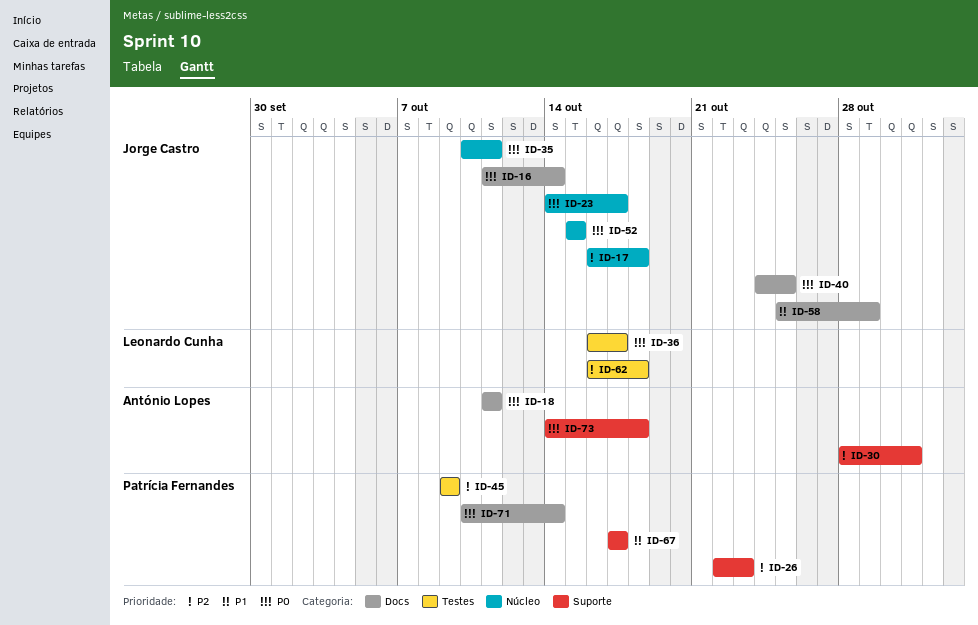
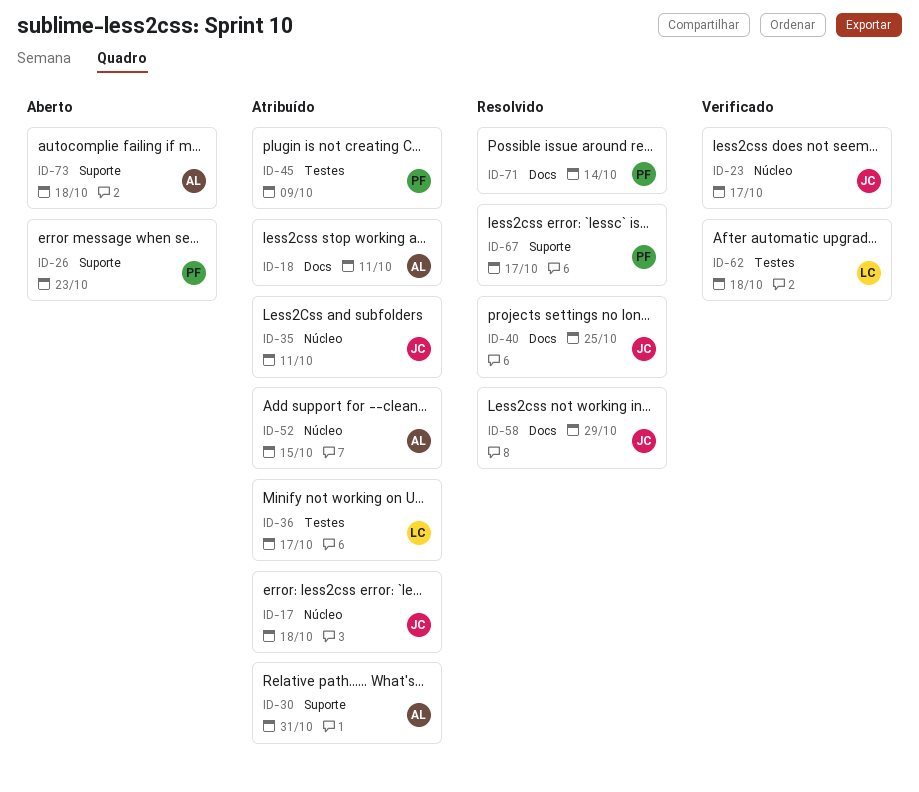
ID-16: present -> none
ID-52, owner: Jorge Castro -> António Lopes

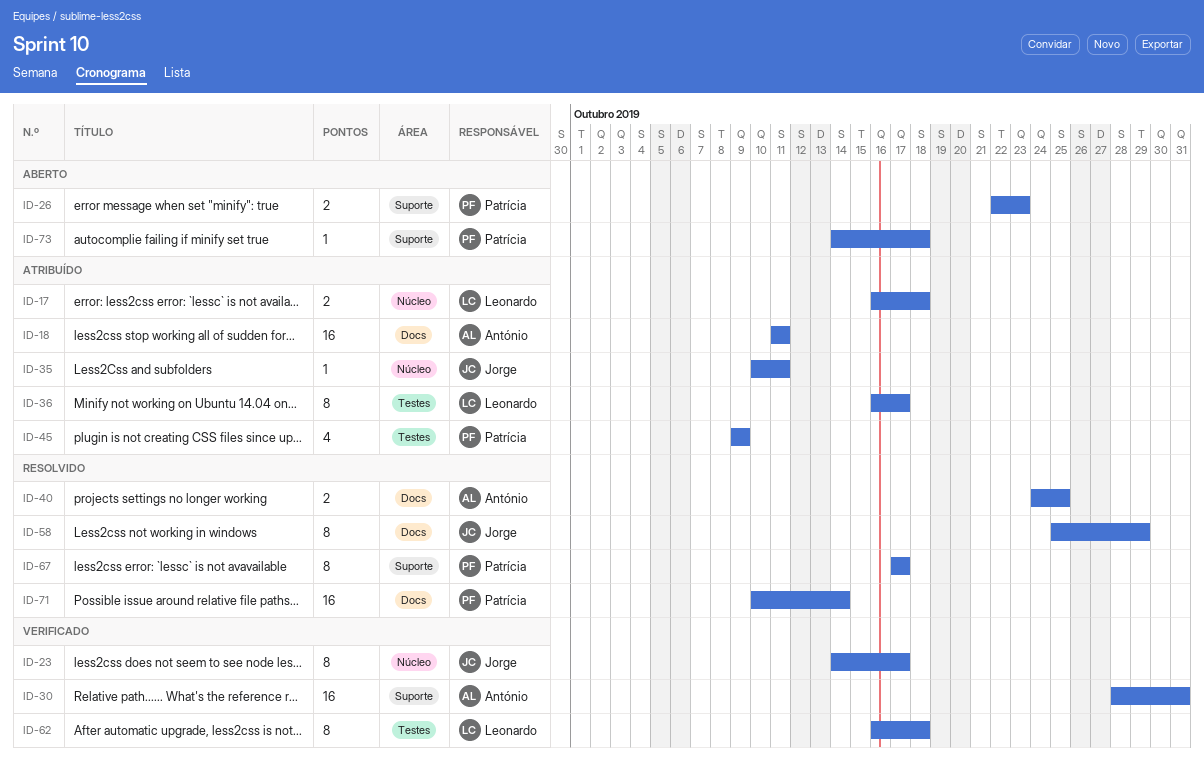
ID-17, owner: Jorge -> Leonardo
ID-30, status: Atribuído -> Verificado
ID-40, owner: Jorge -> António
ID-52: present -> none
ID-73, owner: António -> Patrícia

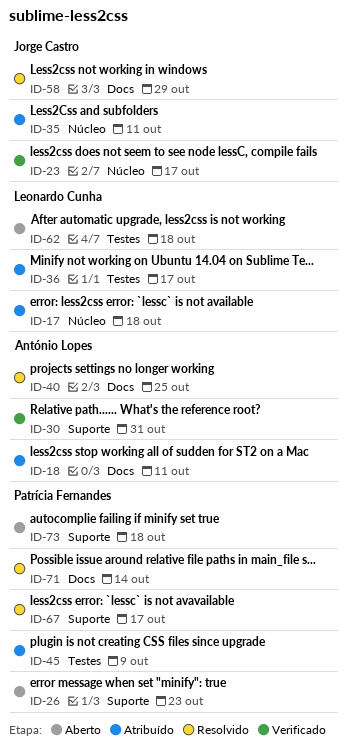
ID-62, status: Verificado -> Aberto

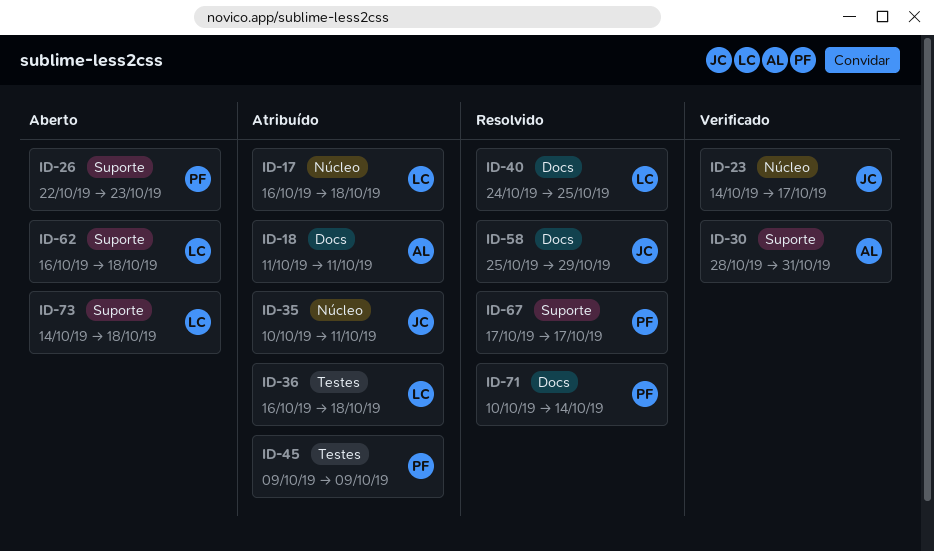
ID-36, due: Oct 17 -> Oct 18
ID-40, owner: António Lopes -> Leonardo Cunha
ID-62, label: Testes -> Suporte
ID-73, owner: Patrícia Fernandes -> Leonardo Cunha

